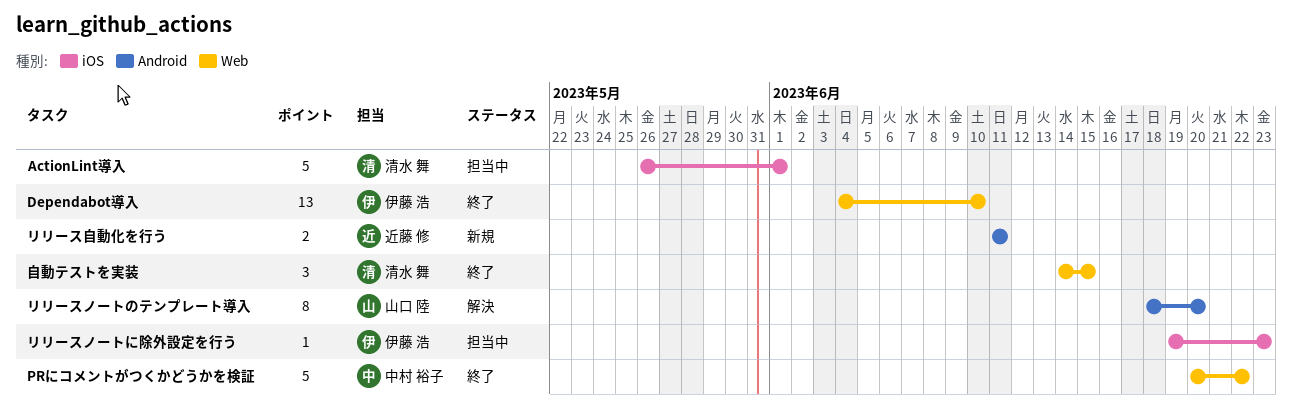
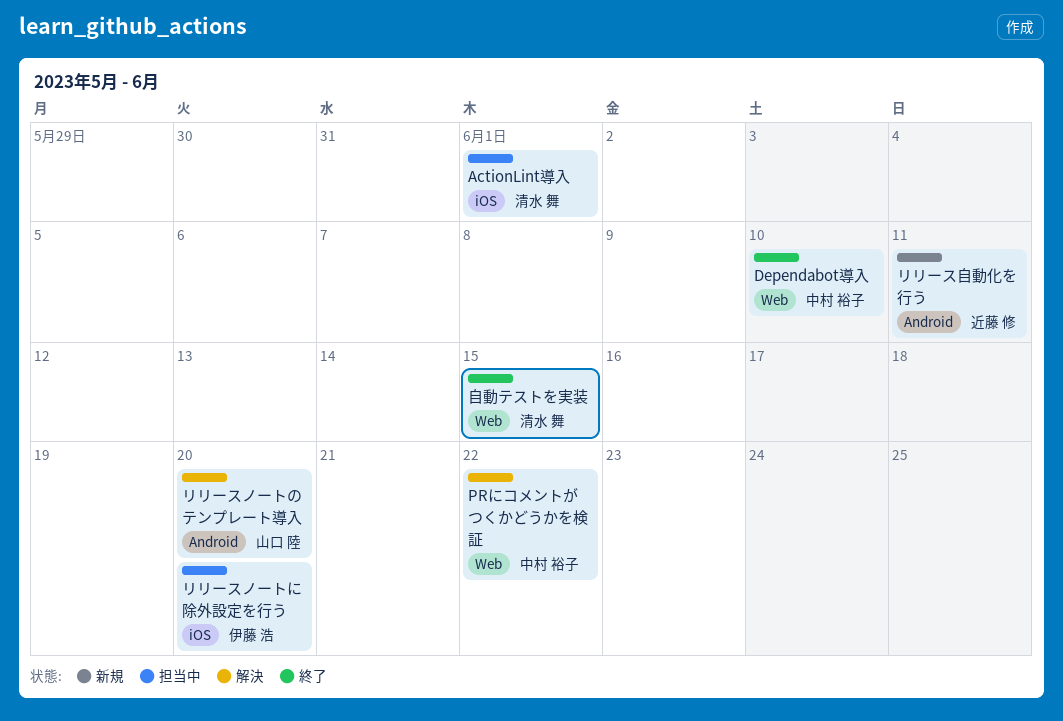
Dependabot導入, owner: 伊藤 浩 -> 中村 裕子
PRにコメントがつくかどうかを検証, status: 終了 -> 解決
リリースノートに除外設定を行う, due: Jun 23 -> Jun 20

